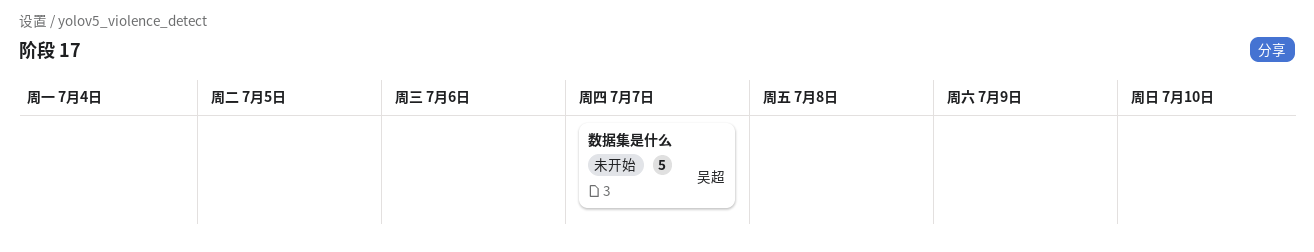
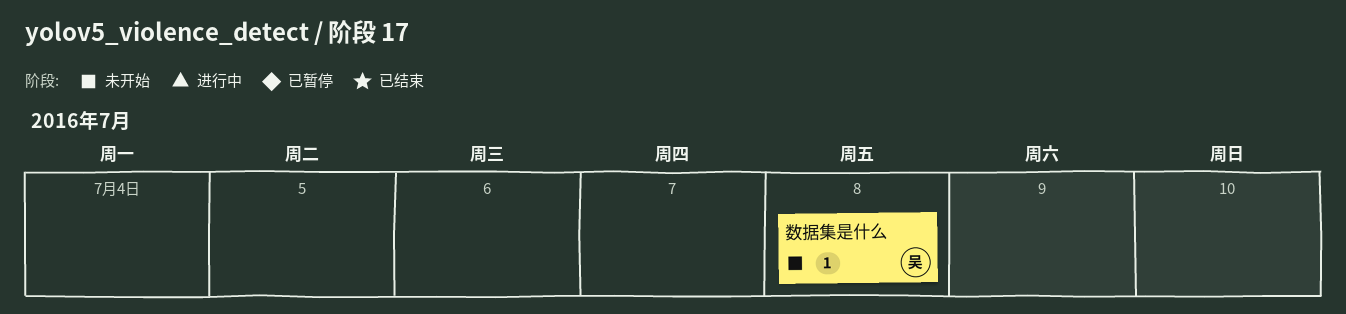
数据集是什么, estimate: 5 -> 1
数据集是什么, due: Jul 7 -> Jul 8

